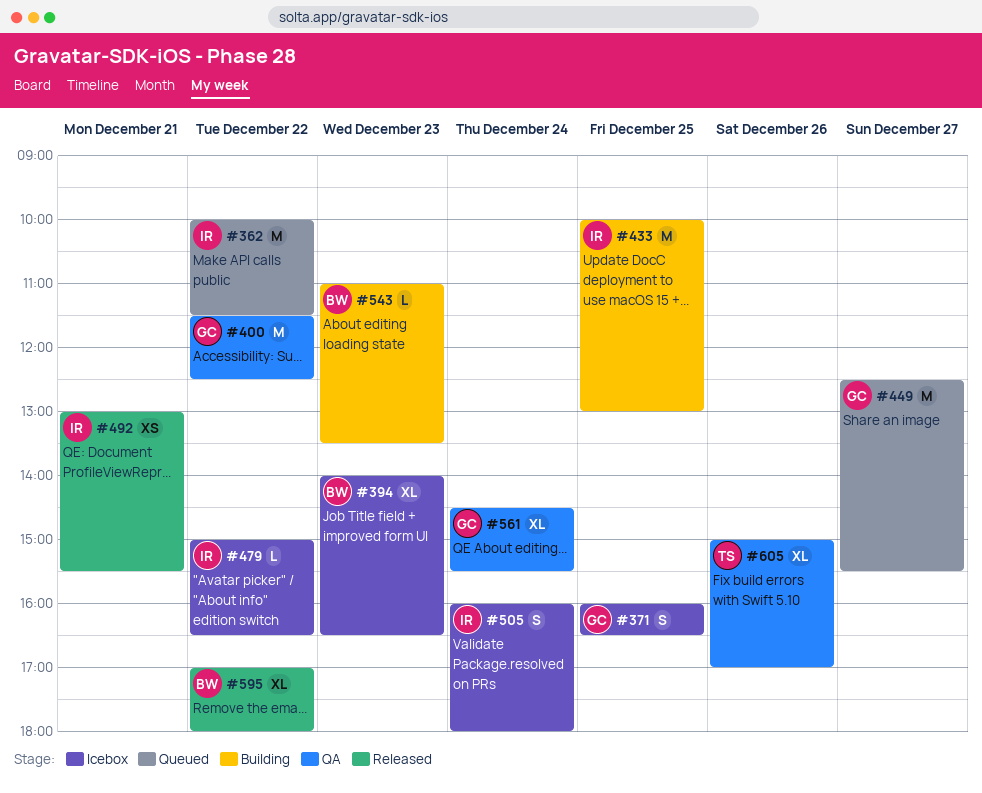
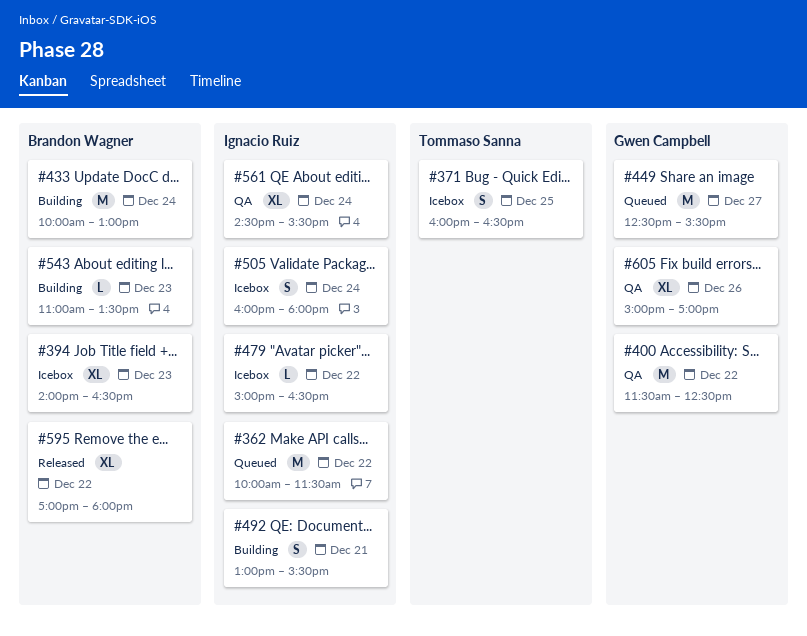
#371, owner: Gwen Campbell -> Tommaso Sanna
#433, owner: Ignacio Ruiz -> Brandon Wagner
#433, day: Dec 25 -> Dec 24
#492, status: Released -> Building
#492, estimate: XS -> S
#561, owner: Gwen Campbell -> Ignacio Ruiz
#605, owner: Tommaso Sanna -> Gwen Campbell

